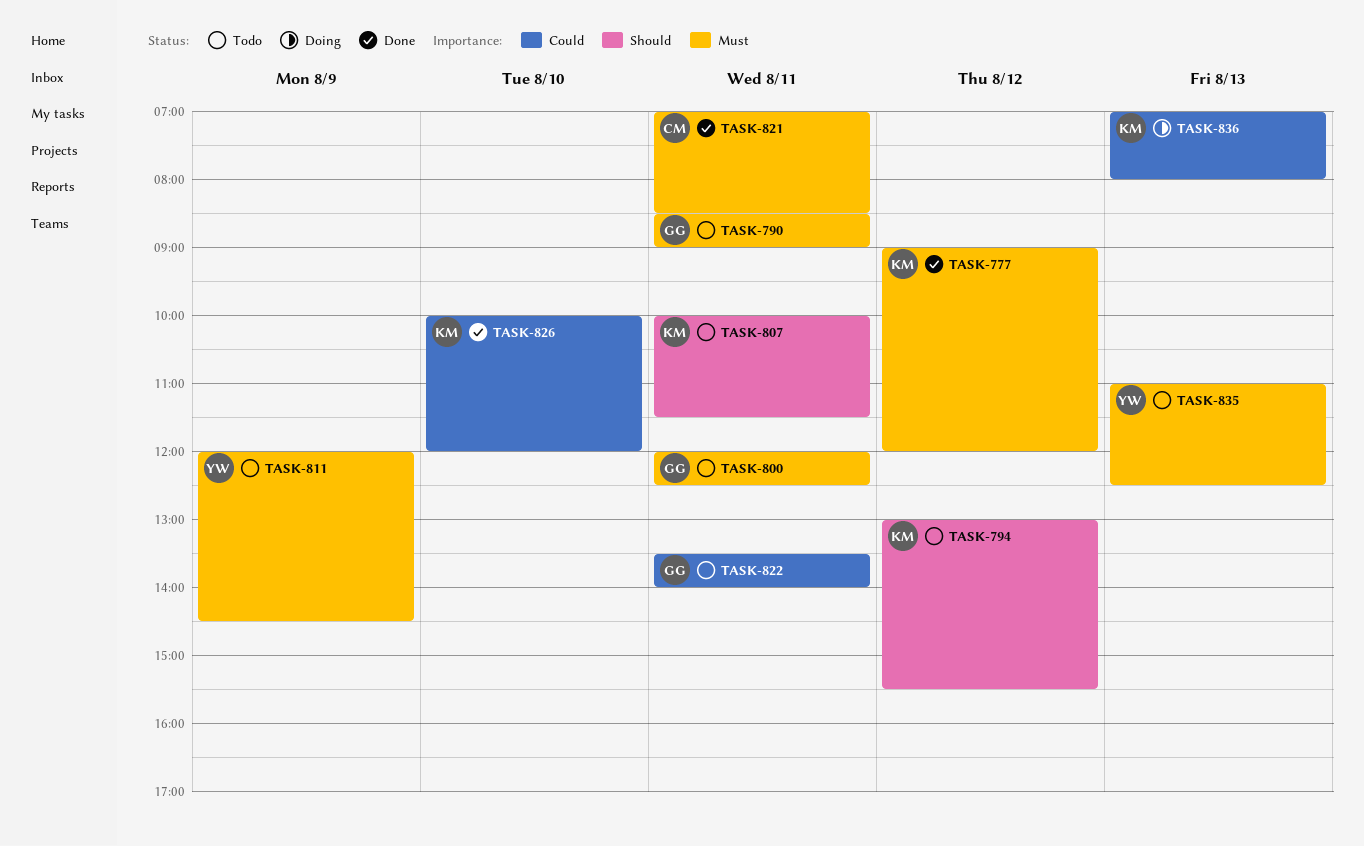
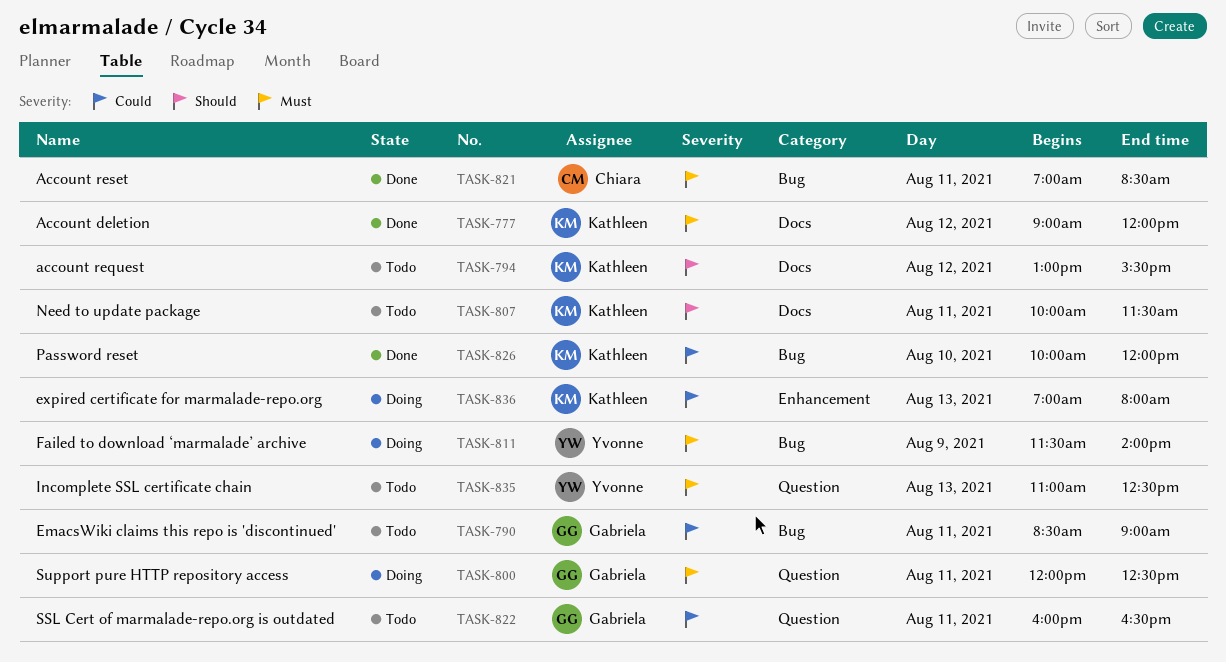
TASK-790, priority: Must -> Could
TASK-800, status: Todo -> Doing
TASK-811, status: Todo -> Doing
TASK-811, begins: 12:00 -> 11:30
TASK-811, ends: 14:30 -> 14:00
TASK-822, begins: 13:30 -> 16:00
TASK-822, ends: 14:00 -> 16:30

